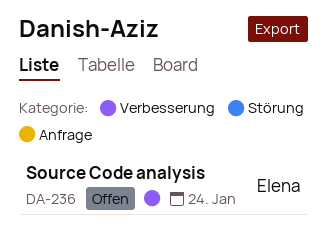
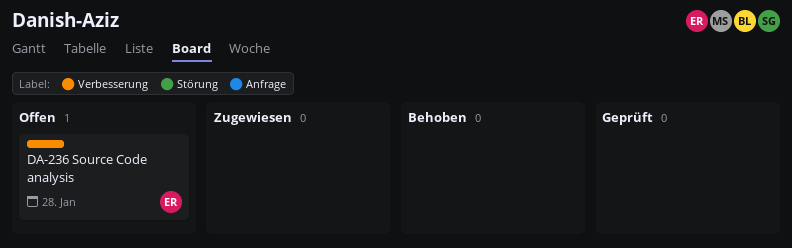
DA-236, due: Jan 24 -> Jan 28

